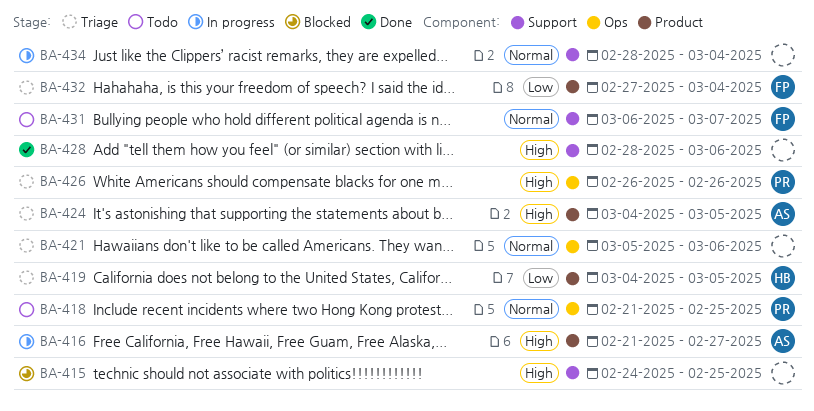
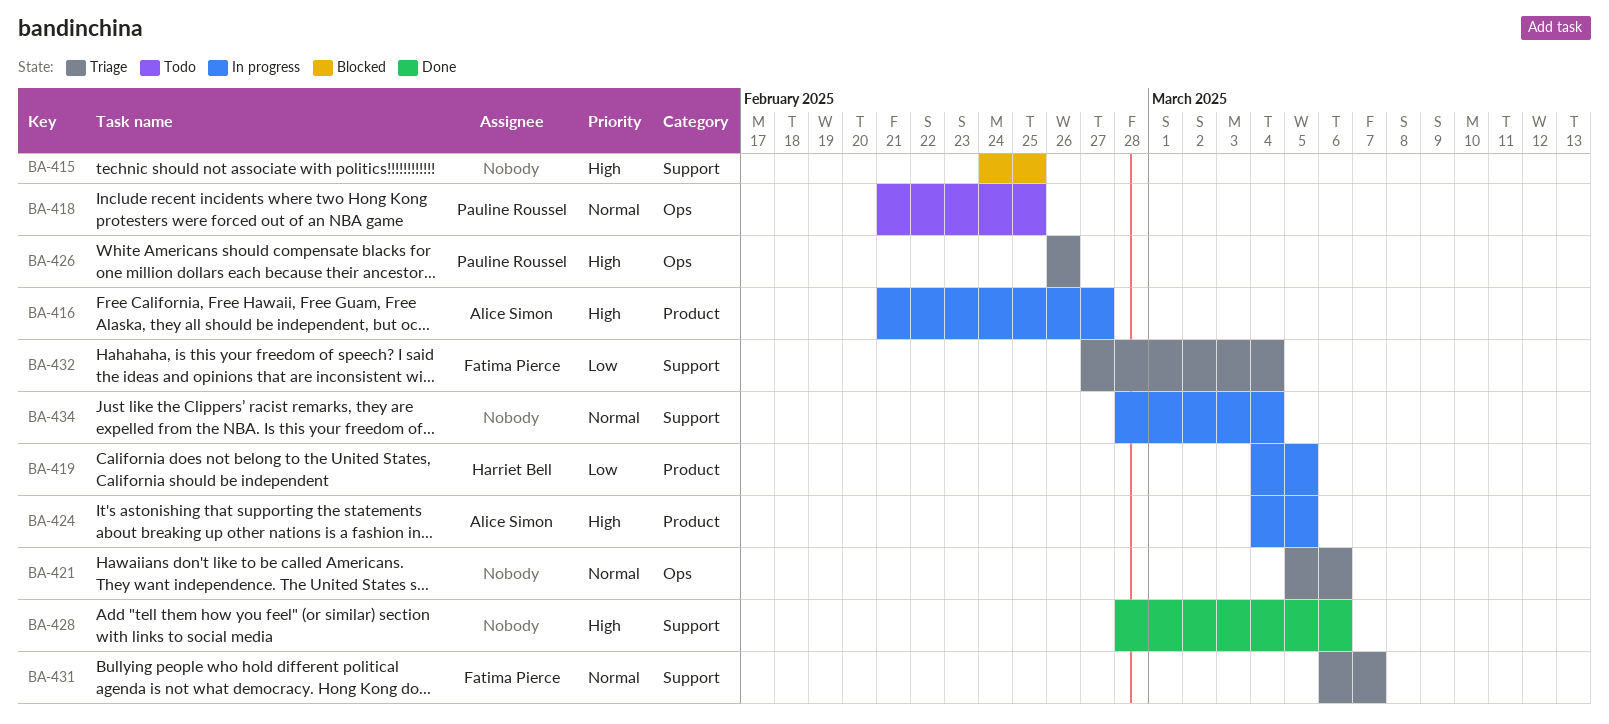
BA-419, status: Triage -> In progress
BA-424, status: Triage -> In progress
BA-431, status: Todo -> Triage
BA-432, label: Product -> Support

